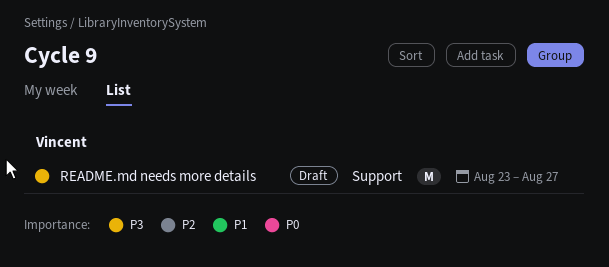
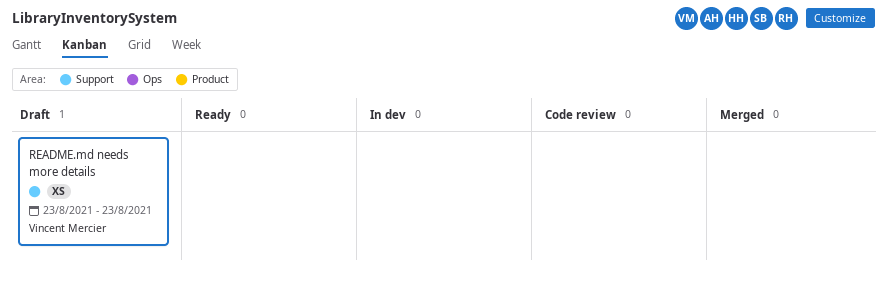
README.md needs more details, estimate: M -> XS
README.md needs more details, due: Aug 27 -> Aug 23

